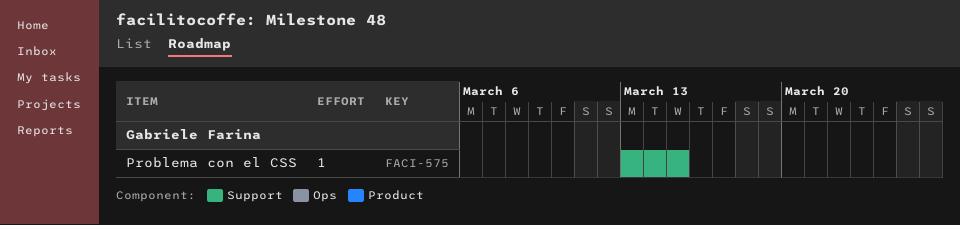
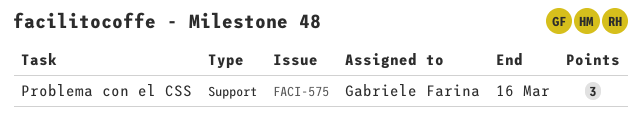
FACI-575, estimate: 1 -> 3
FACI-575, due: Mar 15 -> Mar 16

